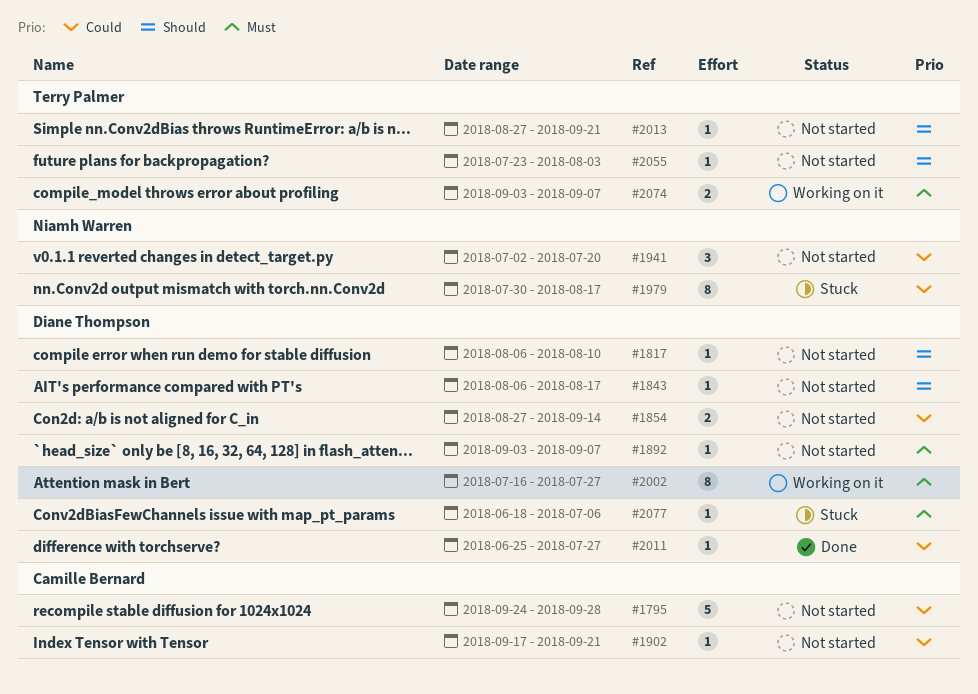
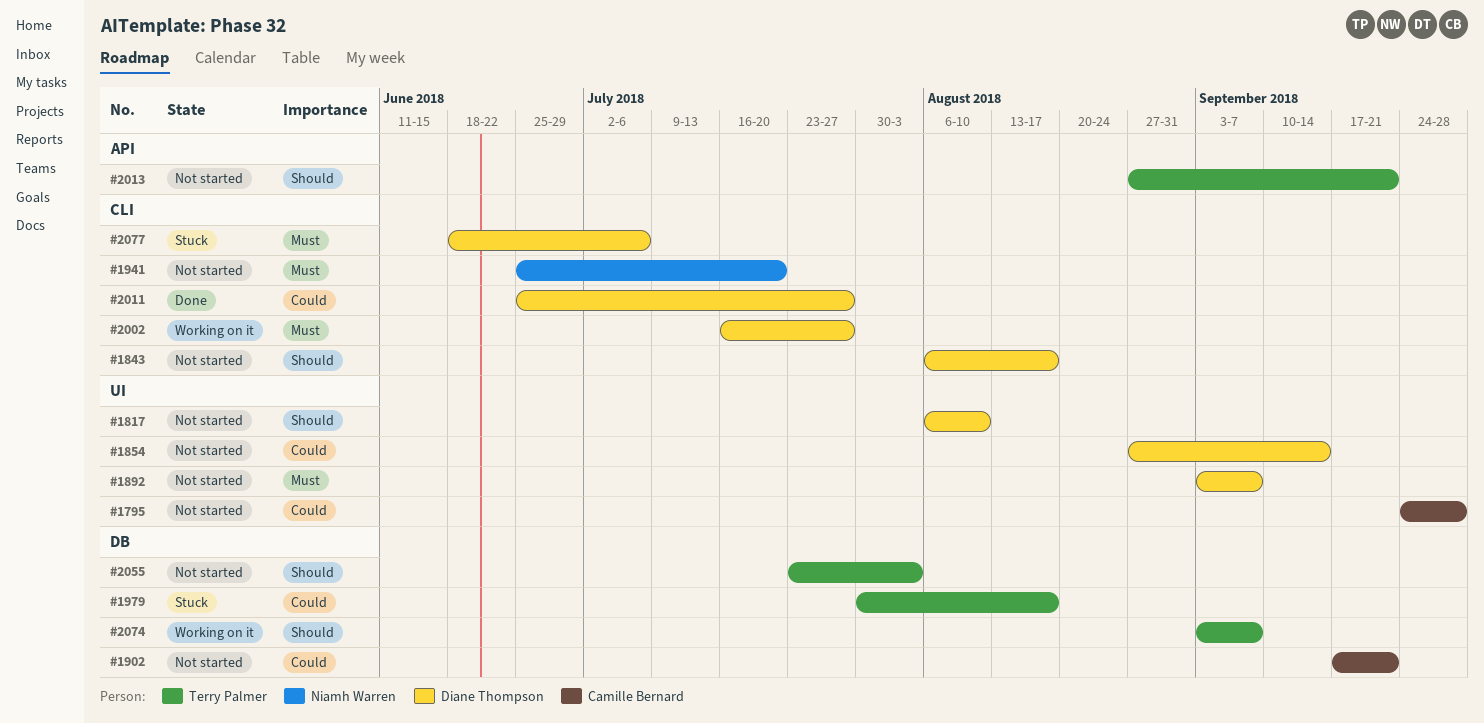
#1941, priority: Could -> Must
#1941, start: Jul 2 -> Jun 25
#1979, owner: Niamh Warren -> Terry Palmer
#2074, priority: Must -> Should

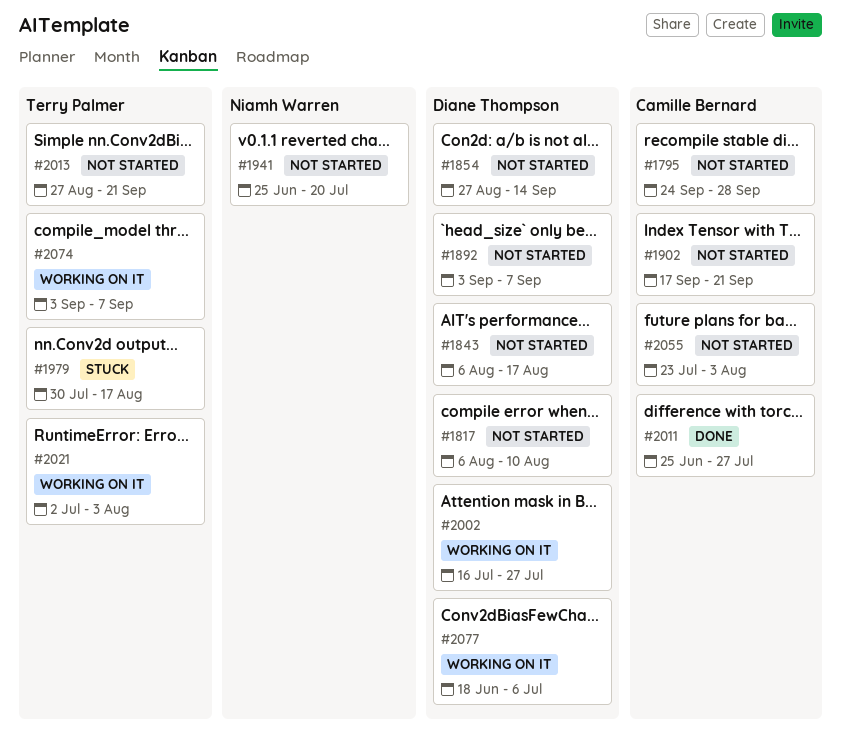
#2011, owner: Diane Thompson -> Camille Bernard
#2021: none -> present
#2055, owner: Terry Palmer -> Camille Bernard
#2077, status: Stuck -> Working on it

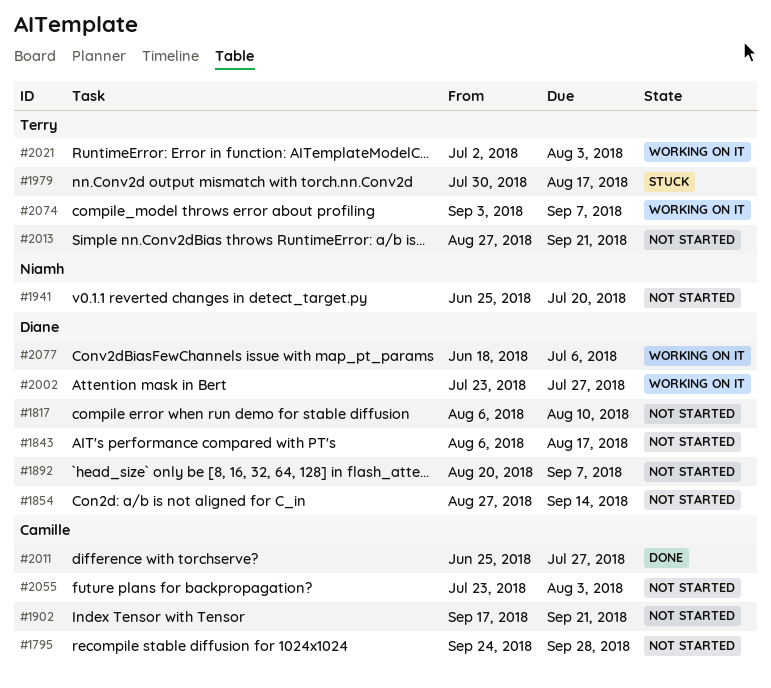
#1892, start: Sep 3 -> Aug 20
#2002, start: Jul 16 -> Jul 23

